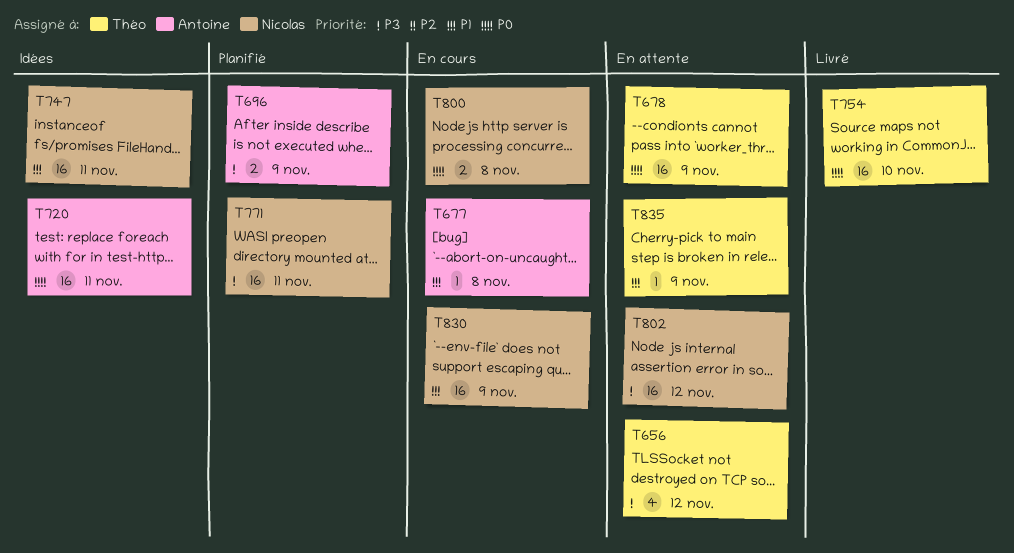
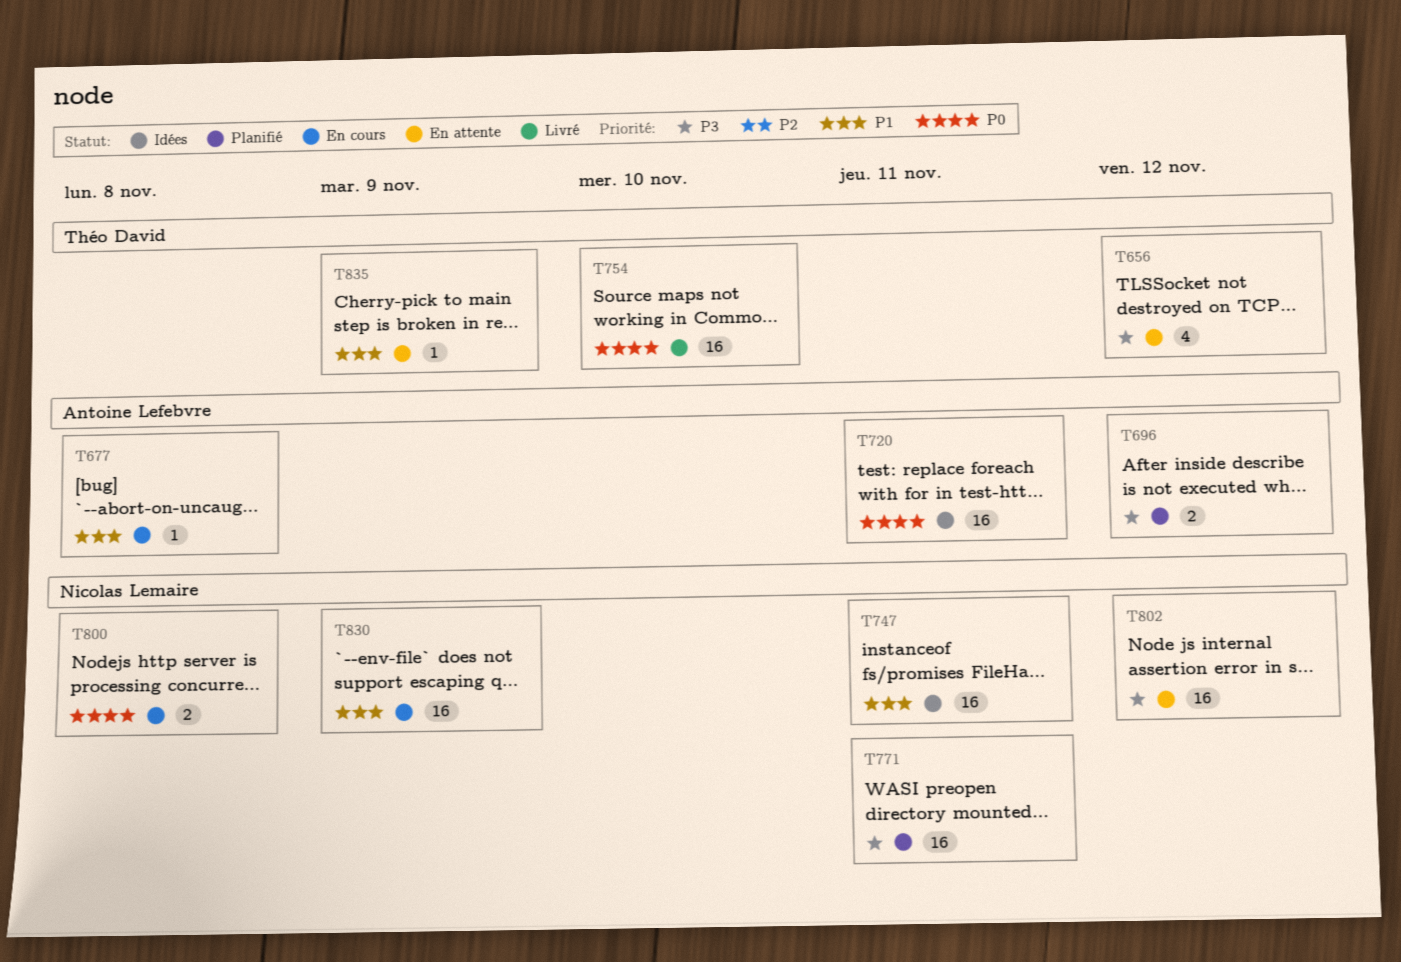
T678: present -> none
T696, due: Nov 9 -> Nov 12

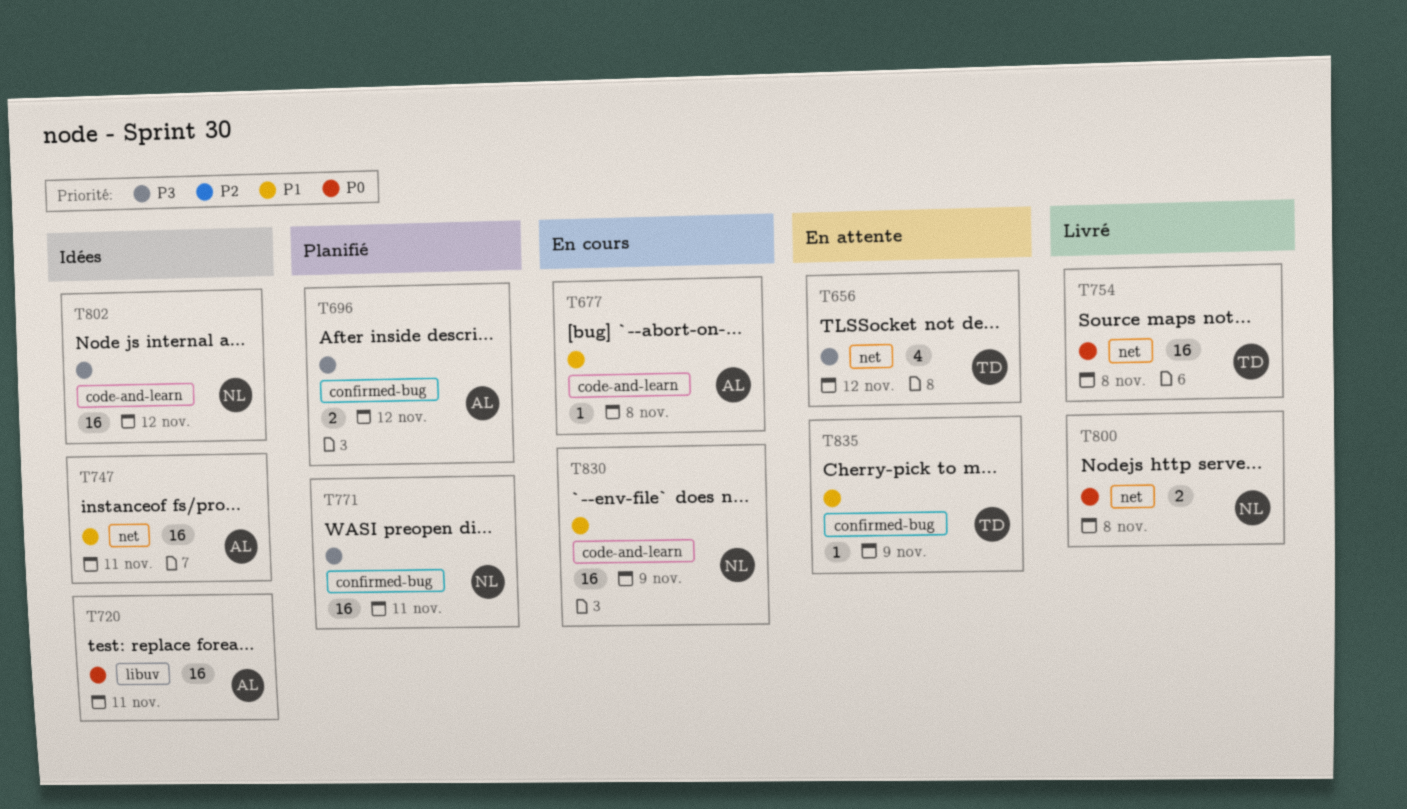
T747, owner: Nicolas Lemaire -> Antoine Lefebvre
T754, due: Nov 10 -> Nov 8
T800, status: En cours -> Livré
T802, status: En attente -> Idées

